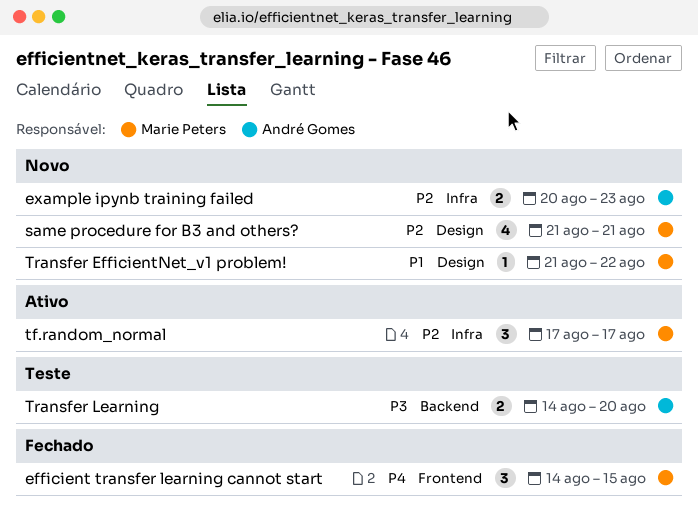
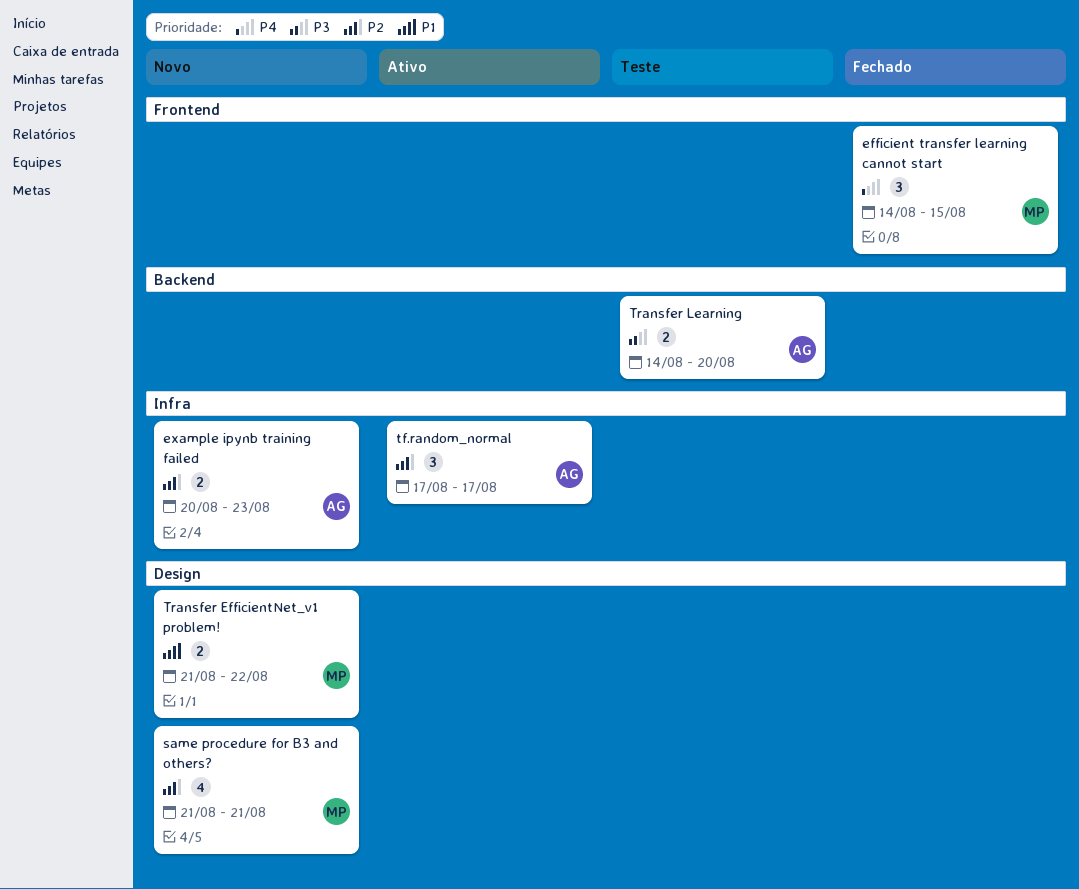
tf.random_normal, owner: Marie Peters -> André Gomes
Transfer EfficientNet_v1 problem!, estimate: 1 -> 2

